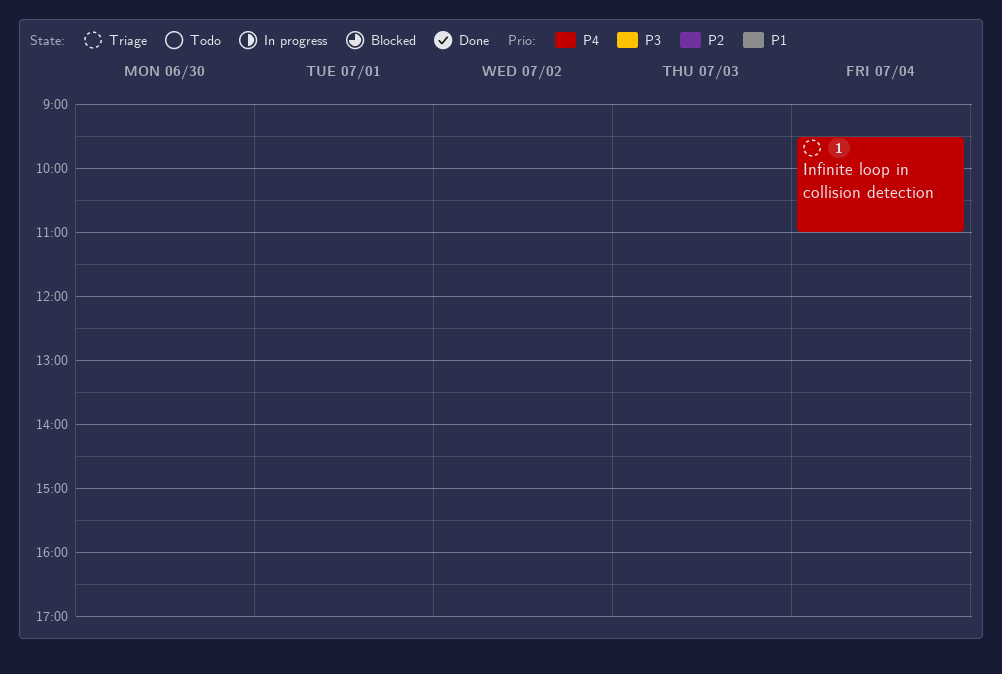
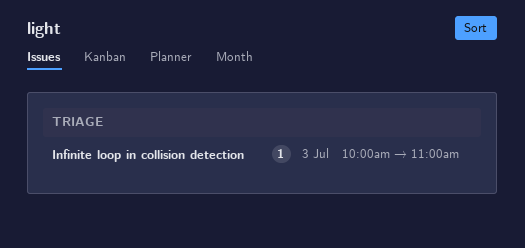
Infinite loop in collision detection, day: Jul 4 -> Jul 3
Infinite loop in collision detection, begins: 09:30 -> 10:00

